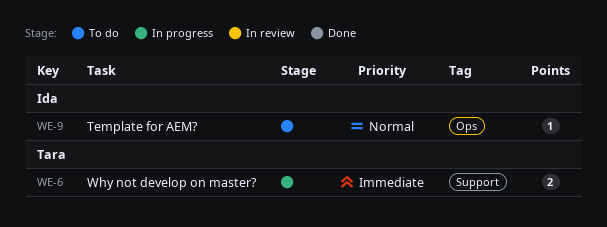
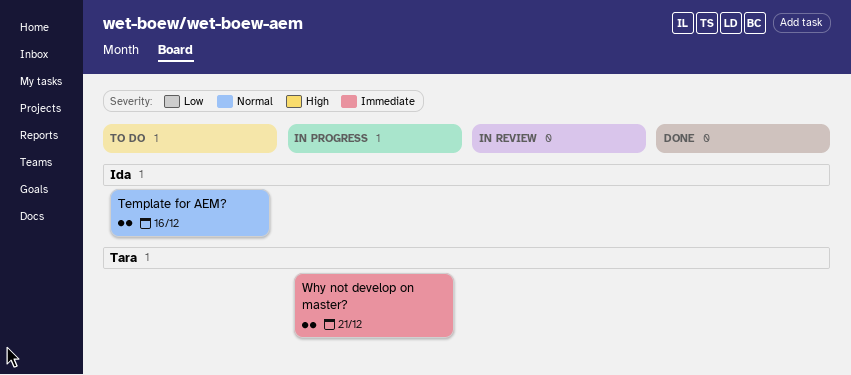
Template for AEM?, estimate: 1 -> 2

